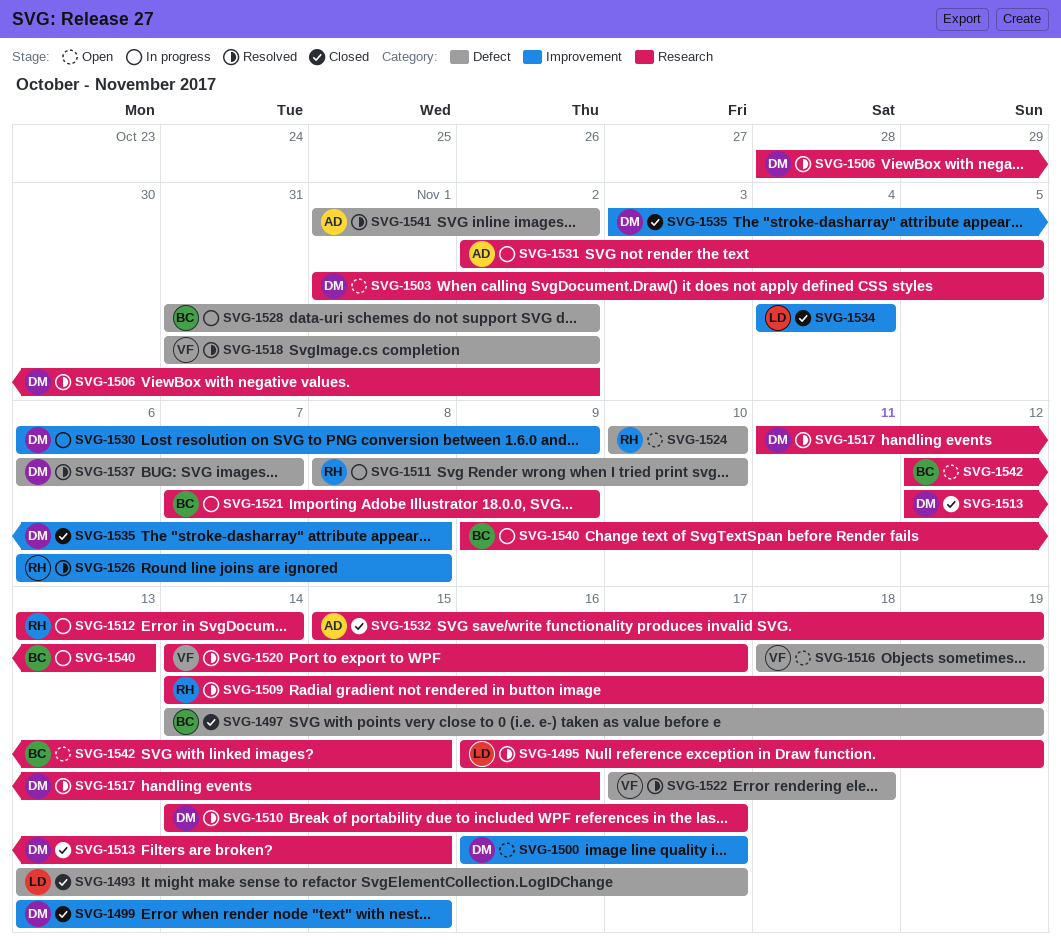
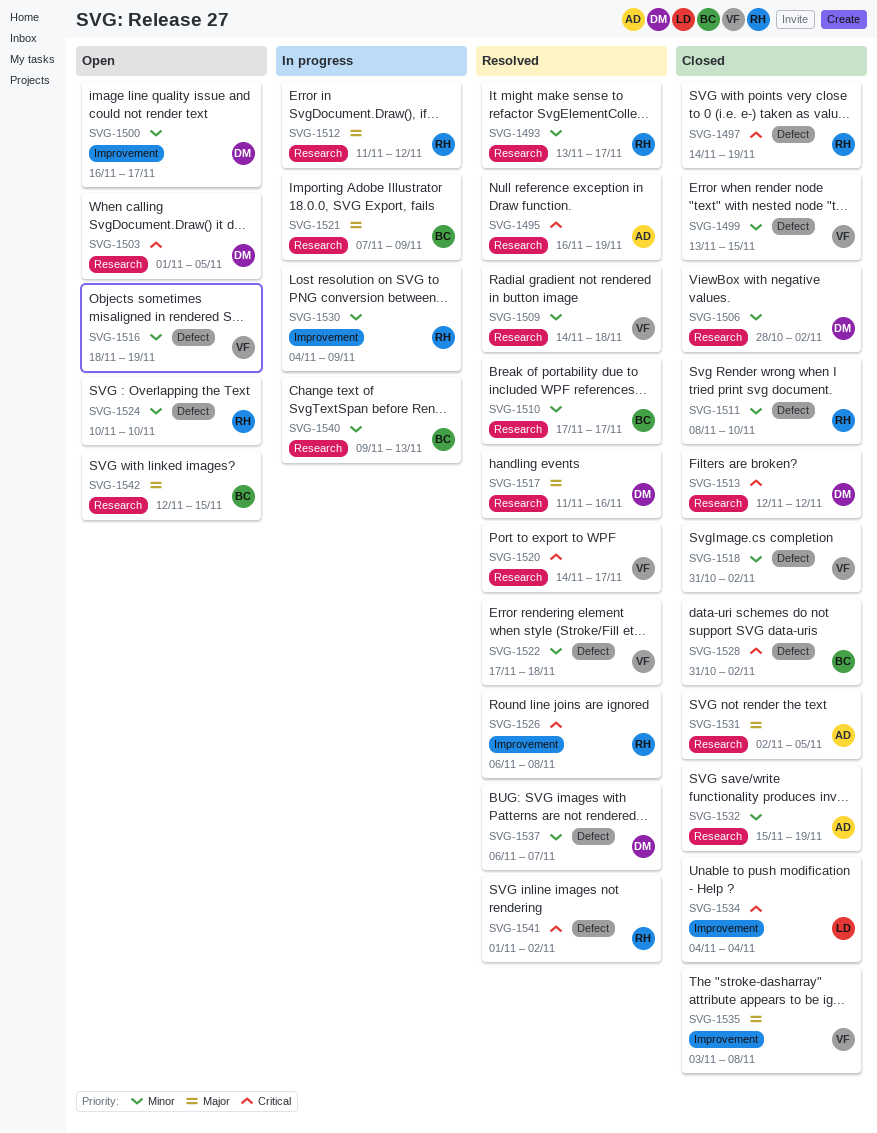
SVG-1493, status: Closed -> Resolved
SVG-1493, owner: LD -> RH
SVG-1493, label: Defect -> Research
SVG-1495, owner: LD -> AD
SVG-1497, owner: BC -> RH
SVG-1499, owner: DM -> VF
SVG-1499, label: Improvement -> Defect
SVG-1506, status: Resolved -> Closed
SVG-1509, owner: RH -> VF
SVG-1509, due: Nov 19 -> Nov 18
SVG-1510, owner: DM -> BC
SVG-1510, start: Nov 14 -> Nov 17
SVG-1511, status: In progress -> Closed
SVG-1512, start: Nov 13 -> Nov 11
SVG-1512, due: Nov 14 -> Nov 12
SVG-1513, due: Nov 15 -> Nov 12
SVG-1518, status: Resolved -> Closed
SVG-1528, status: In progress -> Closed
SVG-1530, owner: DM -> RH
SVG-1530, start: Nov 6 -> Nov 4
SVG-1531, status: In progress -> Closed
SVG-1535, owner: DM -> VF
SVG-1541, owner: AD -> RH

